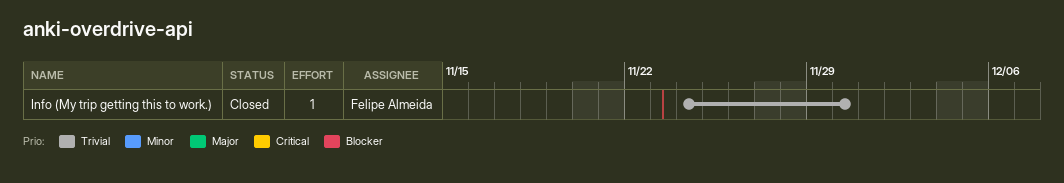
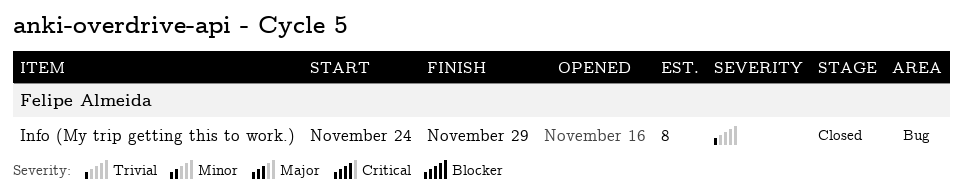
Info (My trip getting this to work.), estimate: 1 -> 8
Info (My trip getting this to work.), due: Nov 30 -> Nov 29

